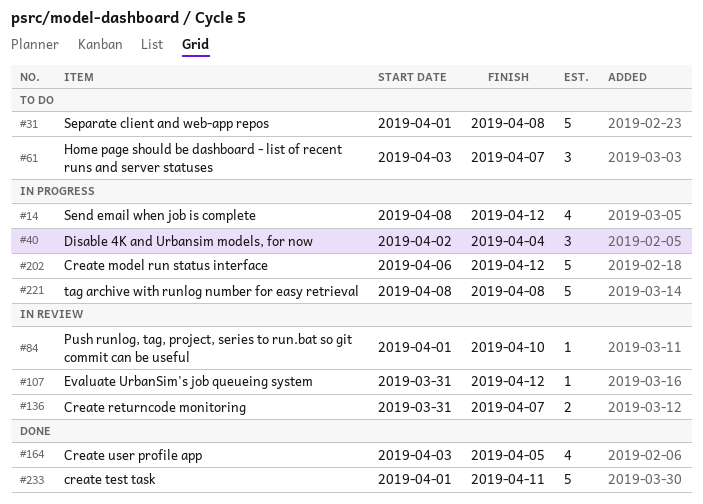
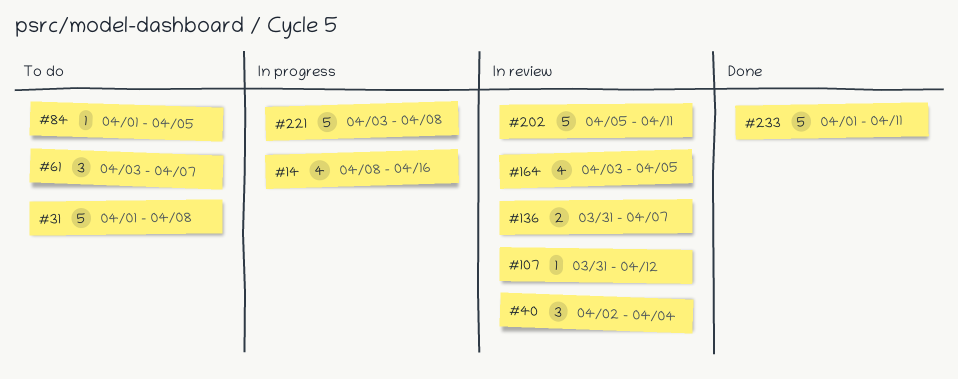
#14, due: Apr 12 -> Apr 16
#40, status: In progress -> In review
#84, status: In review -> To do
#84, due: Apr 10 -> Apr 5
#164, status: Done -> In review
#202, status: In progress -> In review
#202, start: Apr 6 -> Apr 5
#202, due: Apr 12 -> Apr 11
#221, start: Apr 8 -> Apr 3

